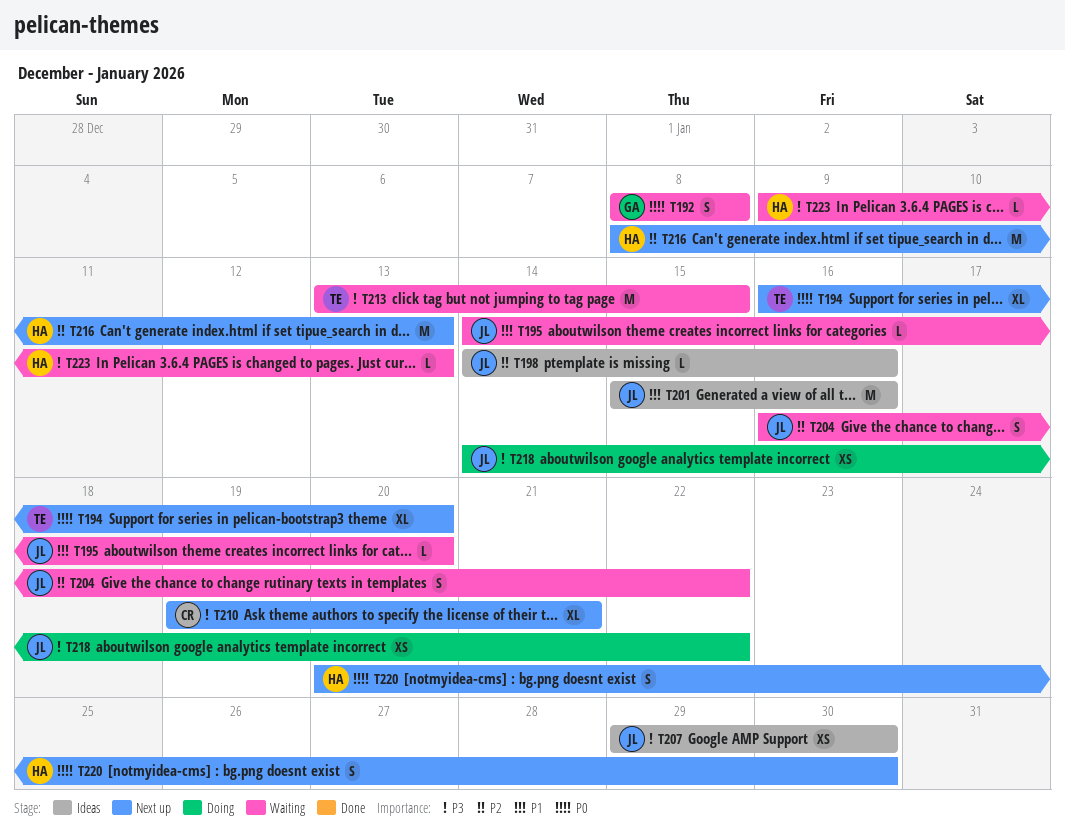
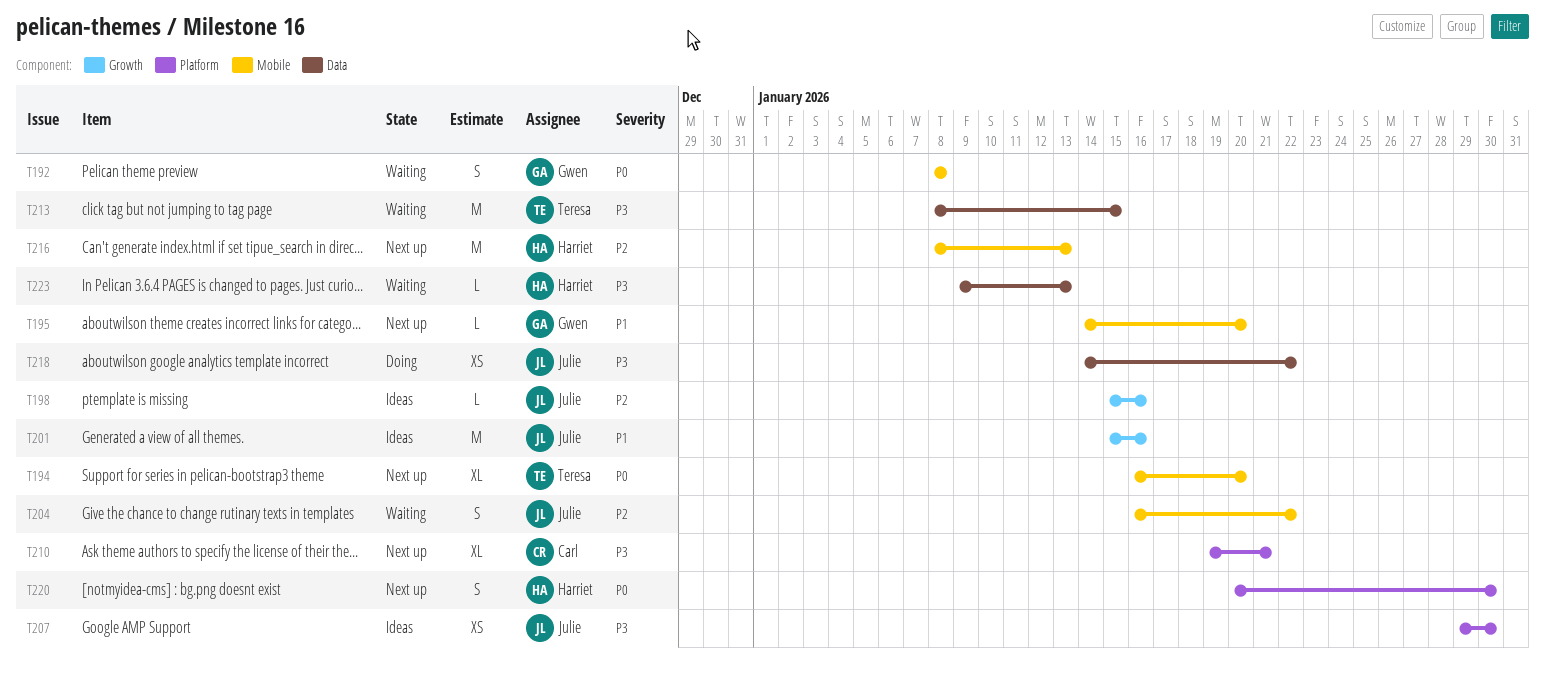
T195, status: Waiting -> Next up
T195, owner: Julie -> Gwen
T198, start: Jan 14 -> Jan 15
T213, start: Jan 13 -> Jan 8

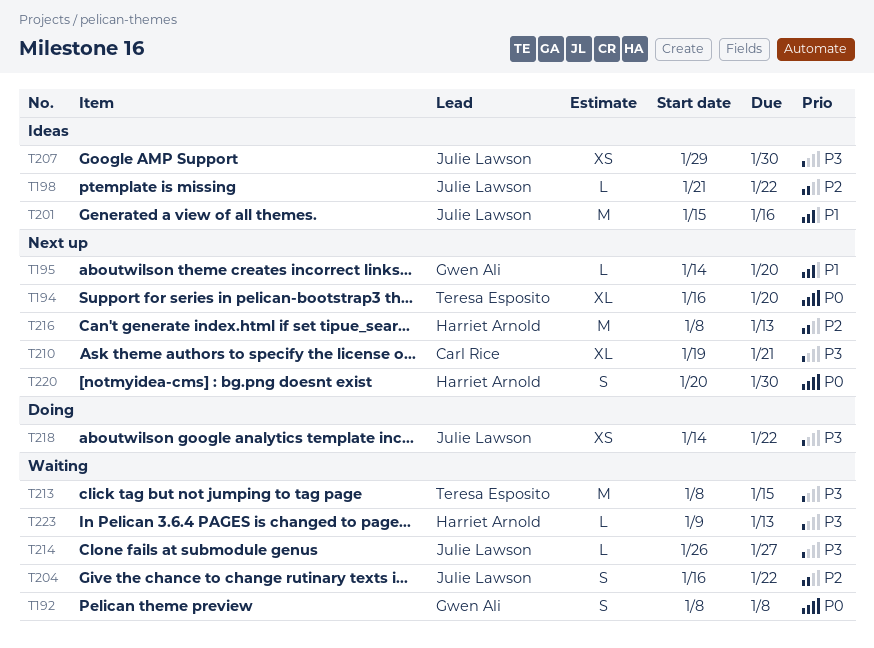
T198, start: Jan 15 -> Jan 21
T198, due: Jan 16 -> Jan 22
T214: none -> present

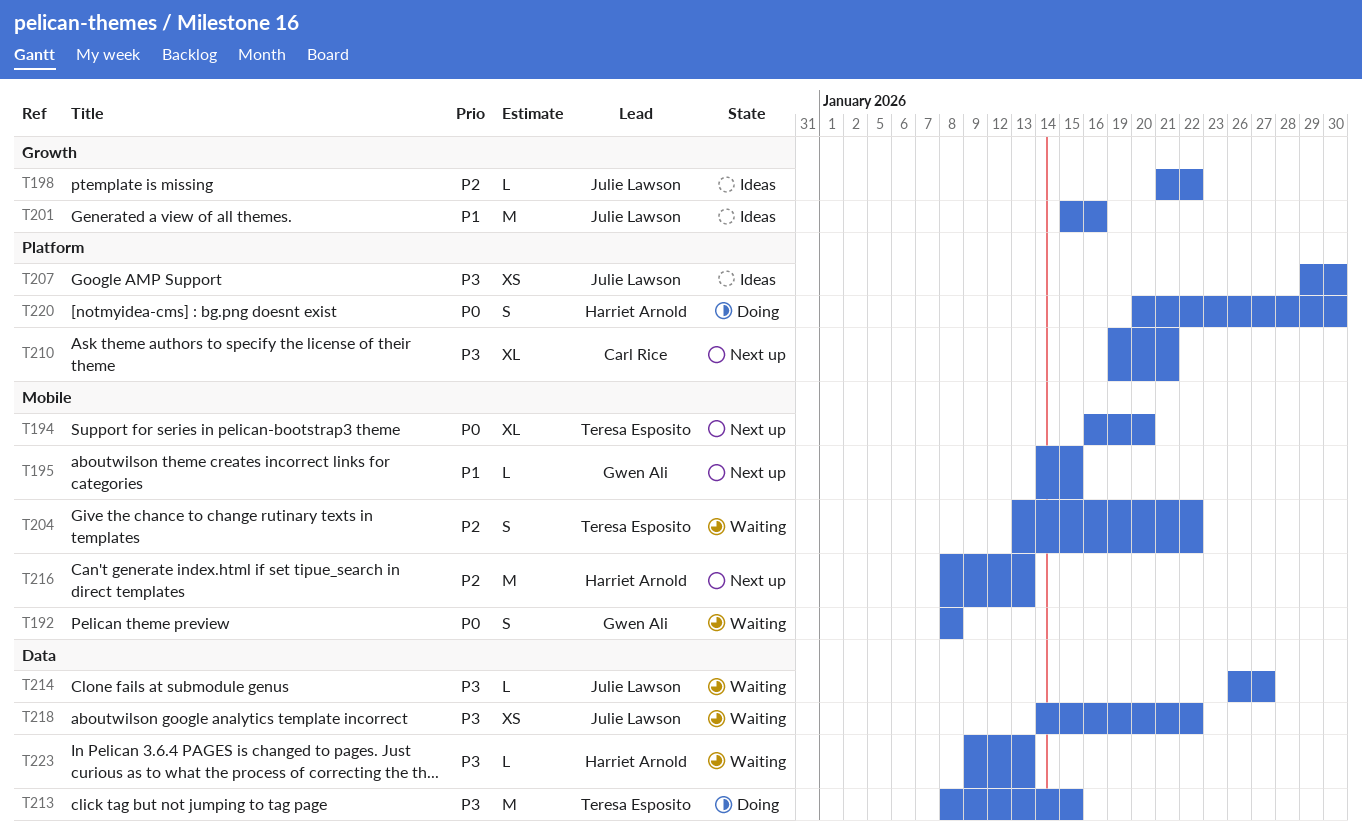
T195, due: Jan 20 -> Jan 15
T204, owner: Julie Lawson -> Teresa Esposito
T204, start: Jan 16 -> Jan 13
T213, status: Waiting -> Doing
T218, status: Doing -> Waiting
T220, status: Next up -> Doing

